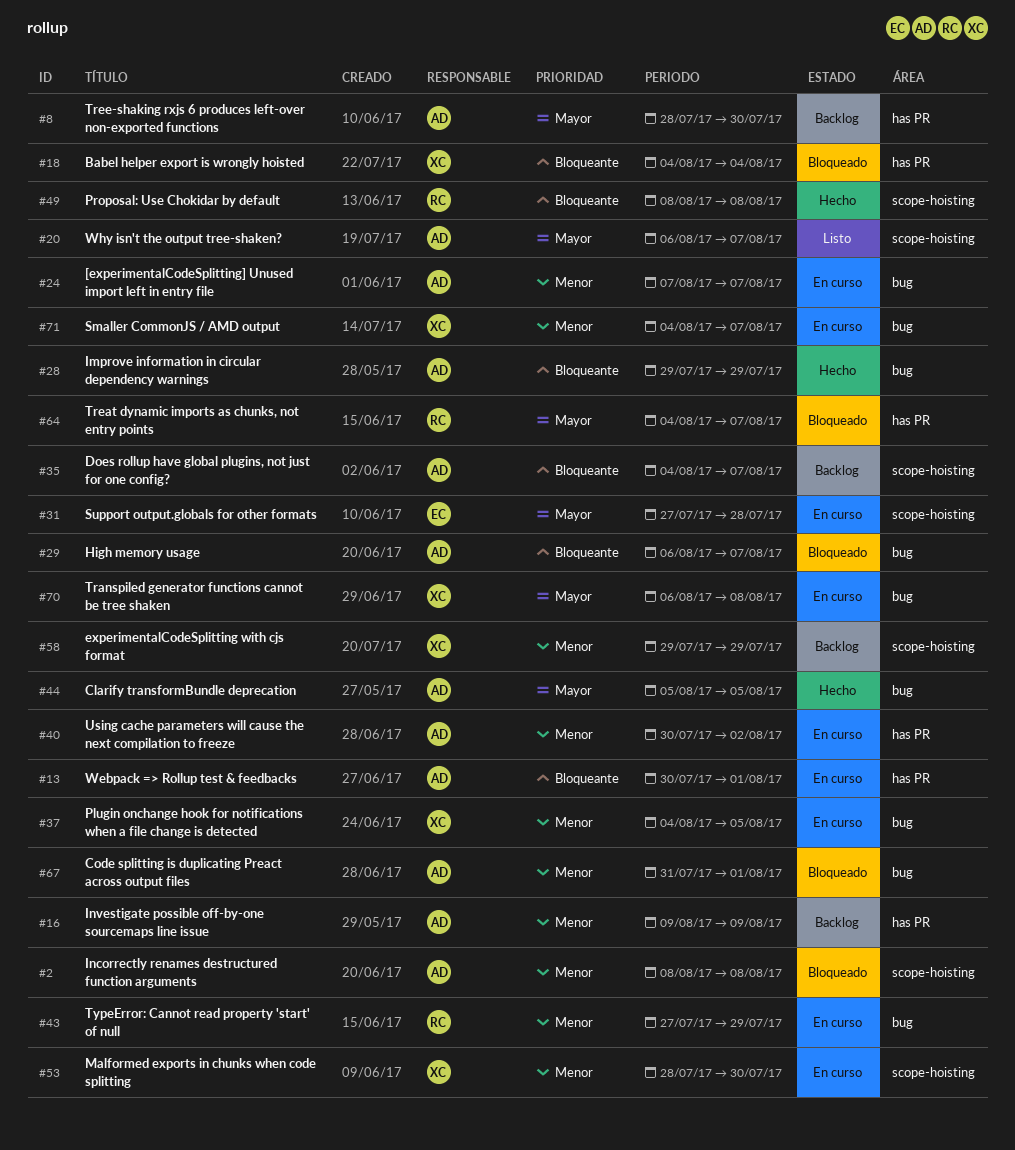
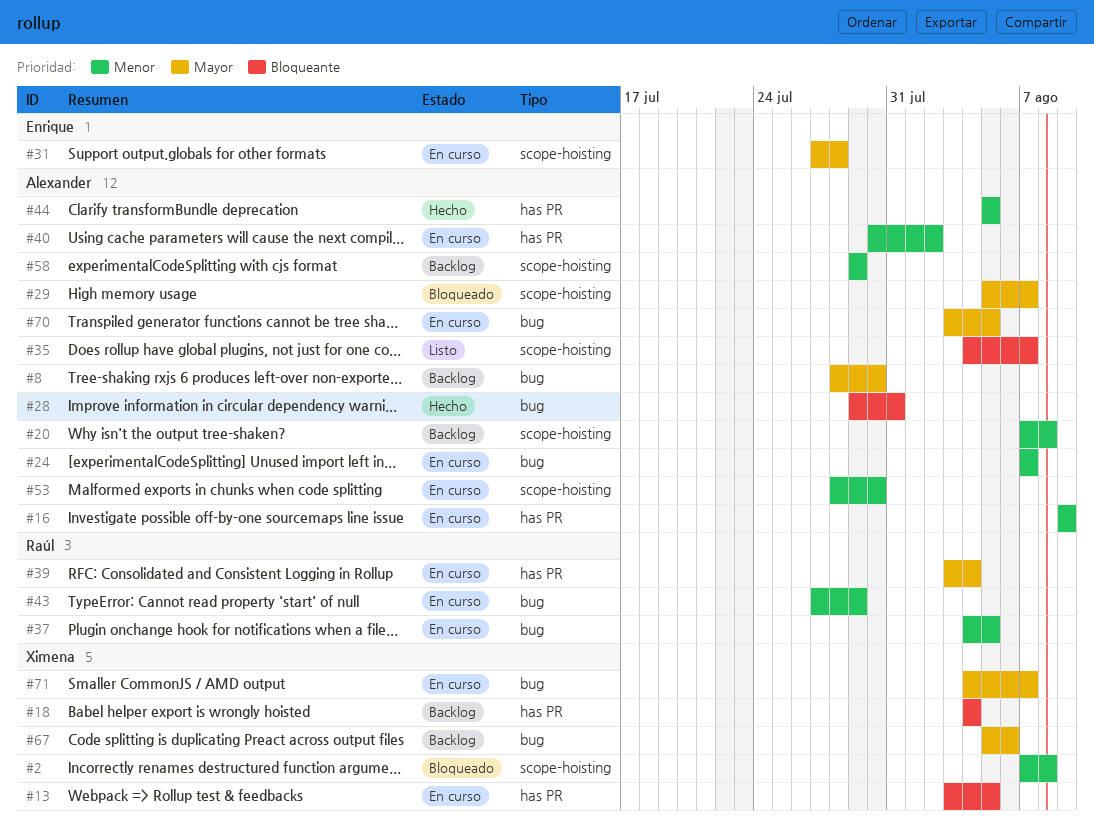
#2, owner: Alexander -> Ximena
#2, start: Aug 8 -> Aug 7
#8, label: has PR -> bug
#13, owner: Alexander -> Ximena
#13, start: Jul 30 -> Aug 3
#13, due: Aug 1 -> Aug 5
#16, status: Backlog -> En curso
#18, status: Bloqueado -> Backlog
#20, status: Listo -> Backlog
#20, priority: Mayor -> Menor
#20, start: Aug 6 -> Aug 7
#20, due: Aug 7 -> Aug 8
#28, due: Jul 29 -> Jul 31
#29, priority: Bloqueante -> Mayor
#29, label: bug -> scope-hoisting
#29, start: Aug 6 -> Aug 5
#35, status: Backlog -> Listo
#37, owner: Ximena -> Raúl
#39: none -> present
#44, priority: Mayor -> Menor
#44, label: bug -> has PR
#49: present -> none
#53, owner: Ximena -> Alexander
#58, owner: Ximena -> Alexander
#64: present -> none
#67, status: Bloqueado -> Backlog
#67, owner: Alexander -> Ximena
#67, priority: Menor -> Mayor
#67, start: Jul 31 -> Aug 5
#67, due: Aug 1 -> Aug 6
#70, owner: Ximena -> Alexander
#70, start: Aug 6 -> Aug 3
#70, due: Aug 8 -> Aug 5
#71, priority: Menor -> Mayor

